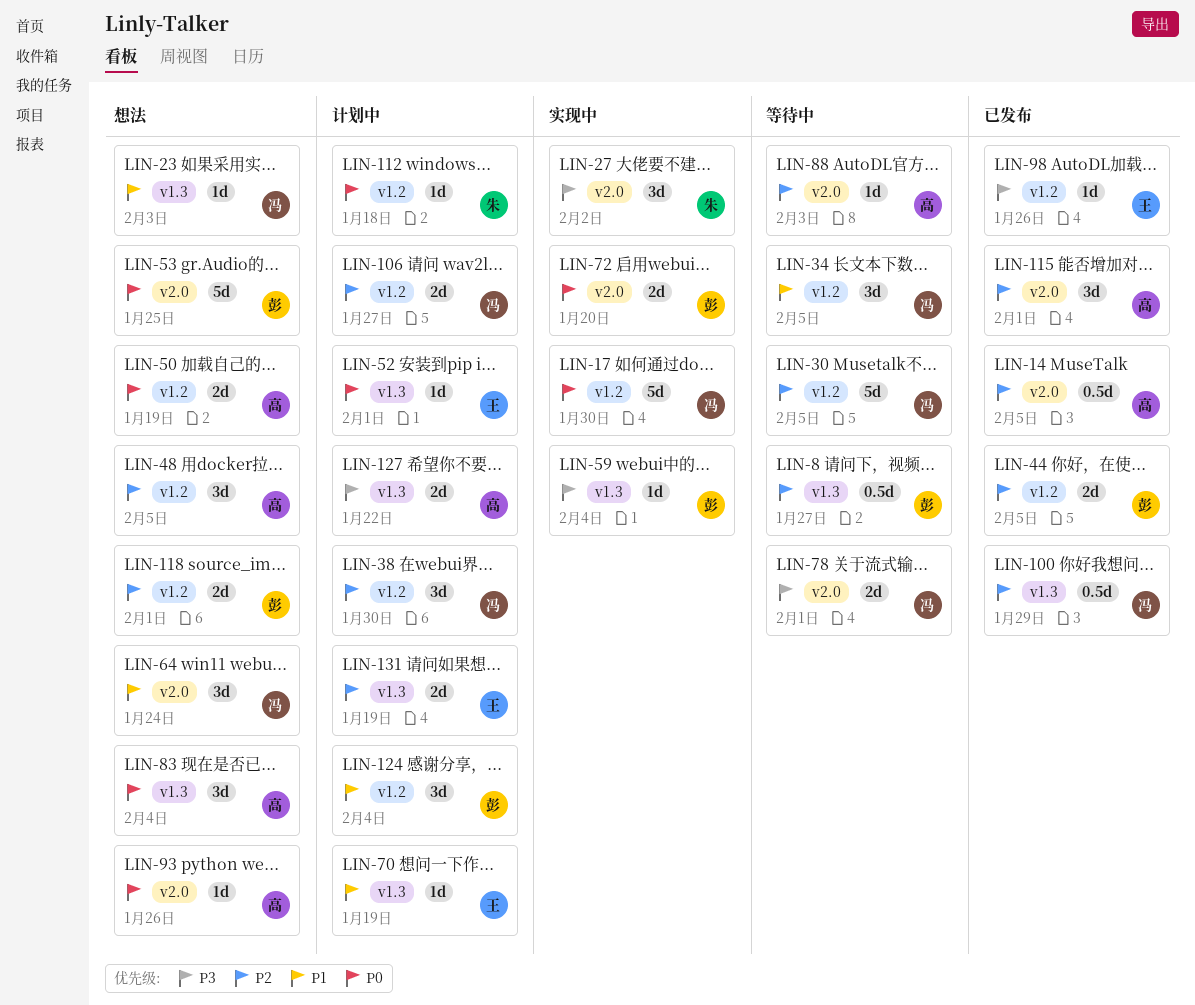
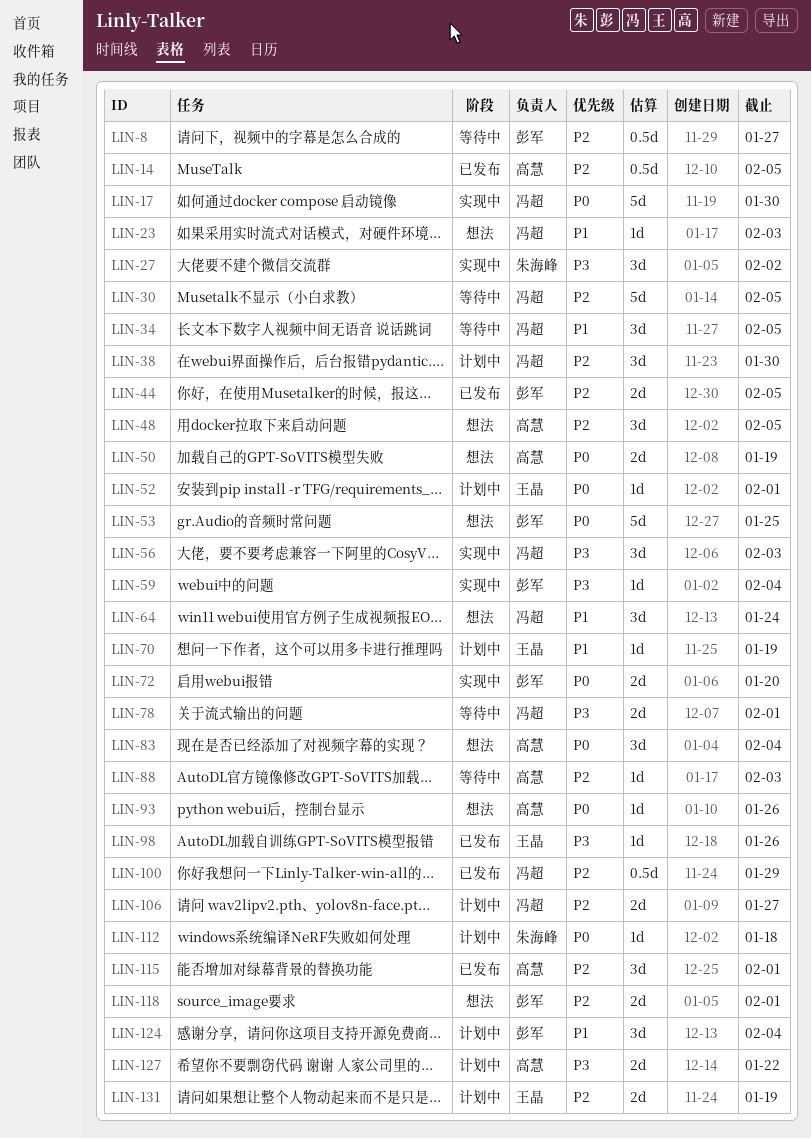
LIN-56: none -> present

